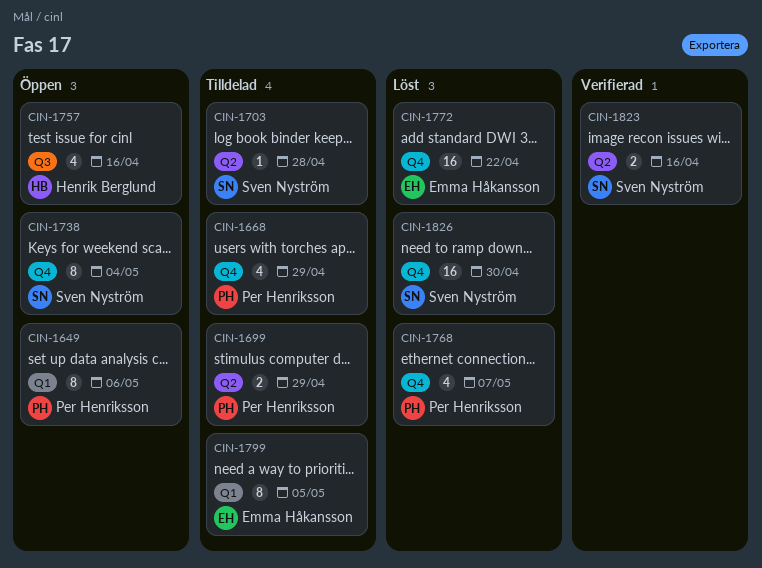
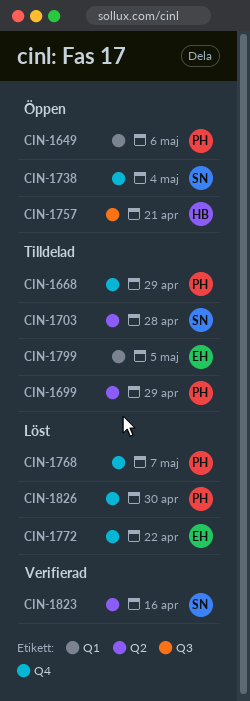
CIN-1757, due: Apr 16 -> Apr 21
CIN-1826, owner: Sven Nyström -> Per Henriksson

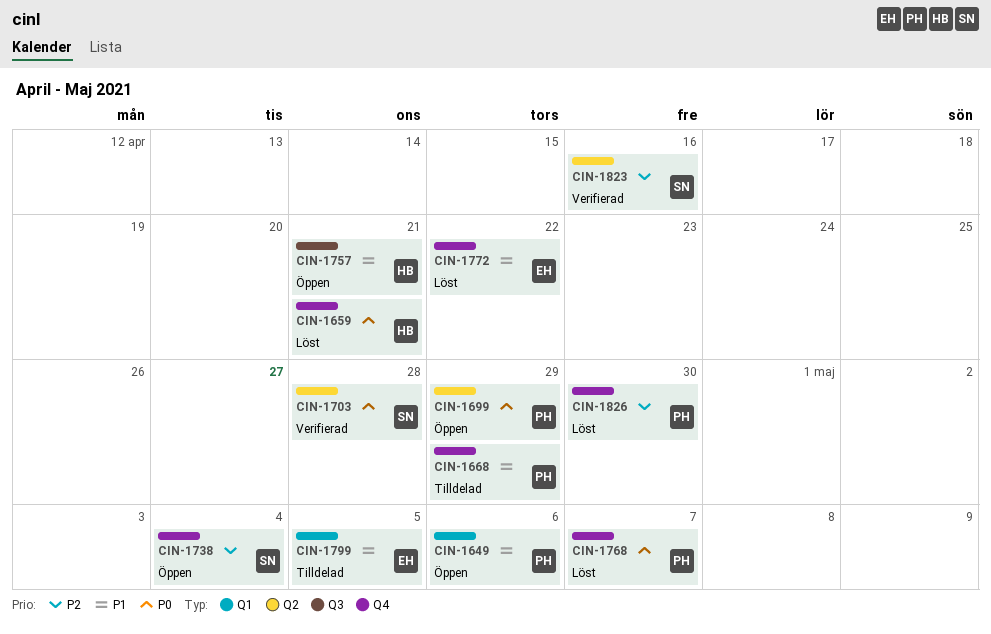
CIN-1659: none -> present
CIN-1699, status: Tilldelad -> Öppen
CIN-1703, status: Tilldelad -> Verifierad

